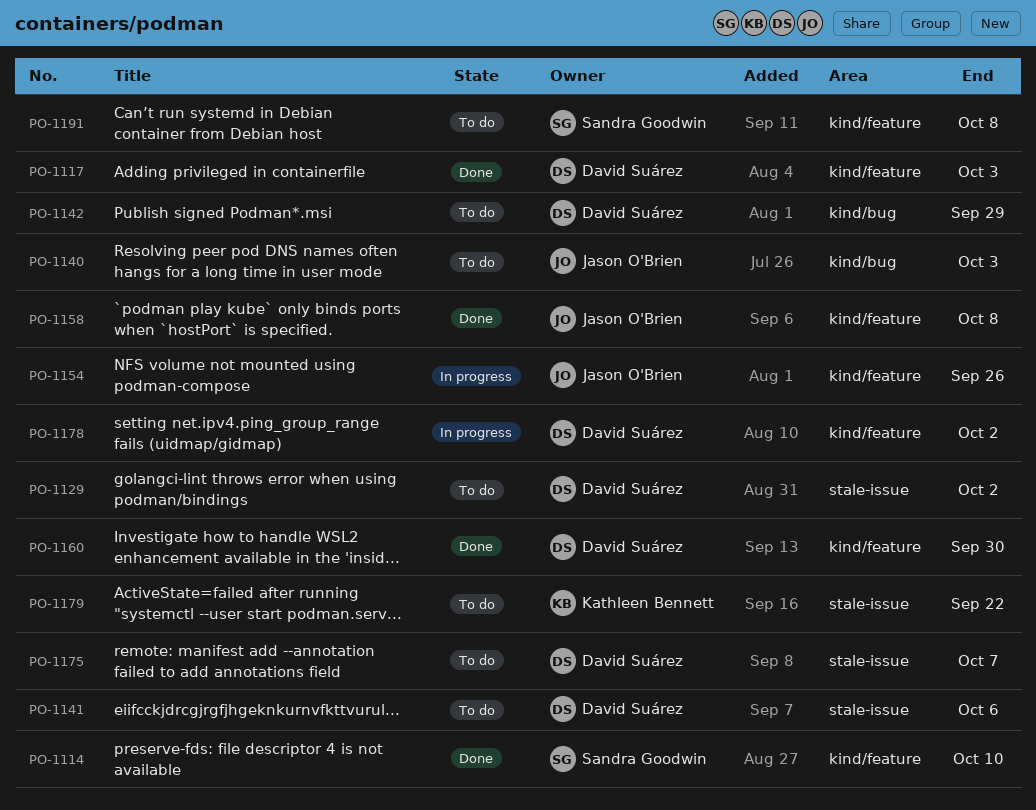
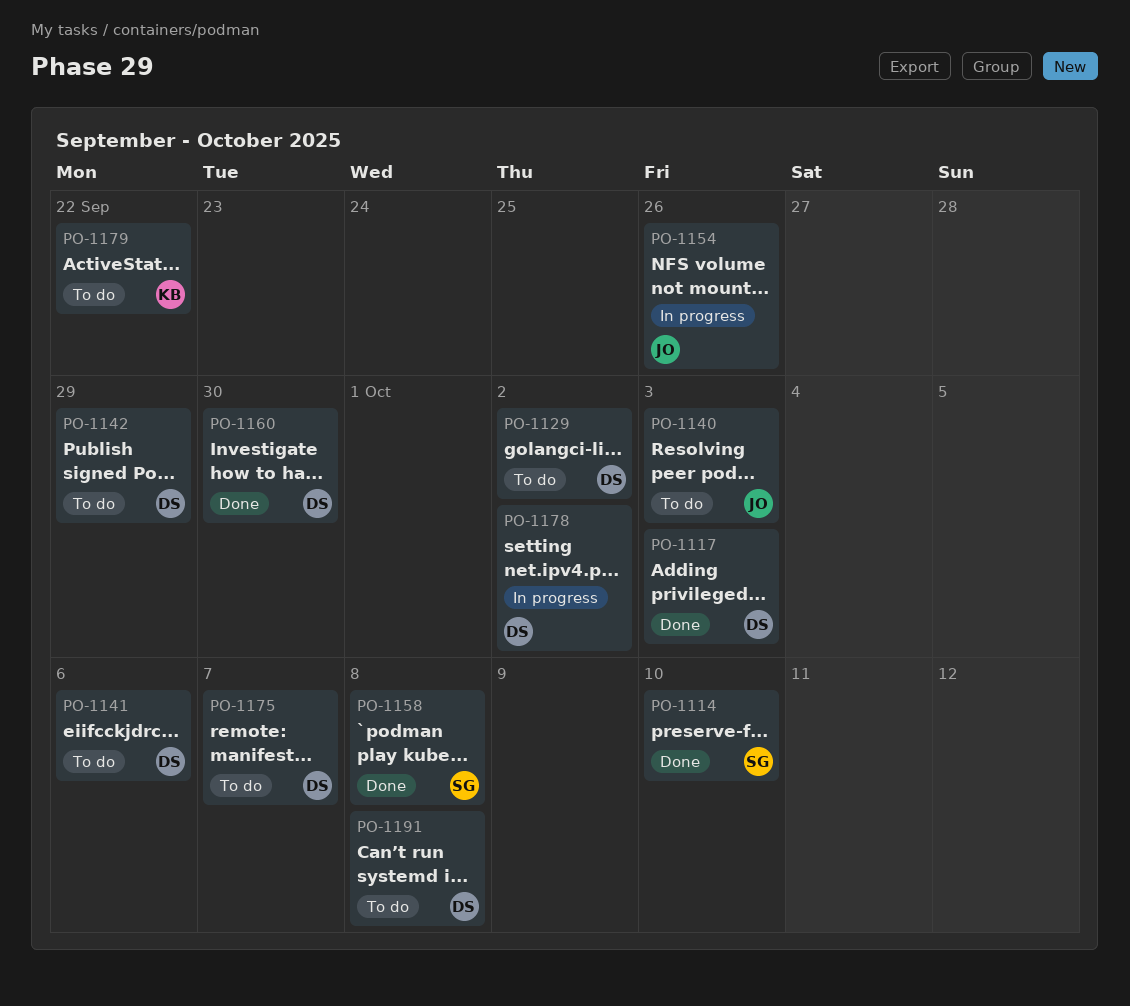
PO-1158, owner: Jason O'Brien -> Sandra Goodwin
PO-1191, owner: Sandra Goodwin -> David Suárez

